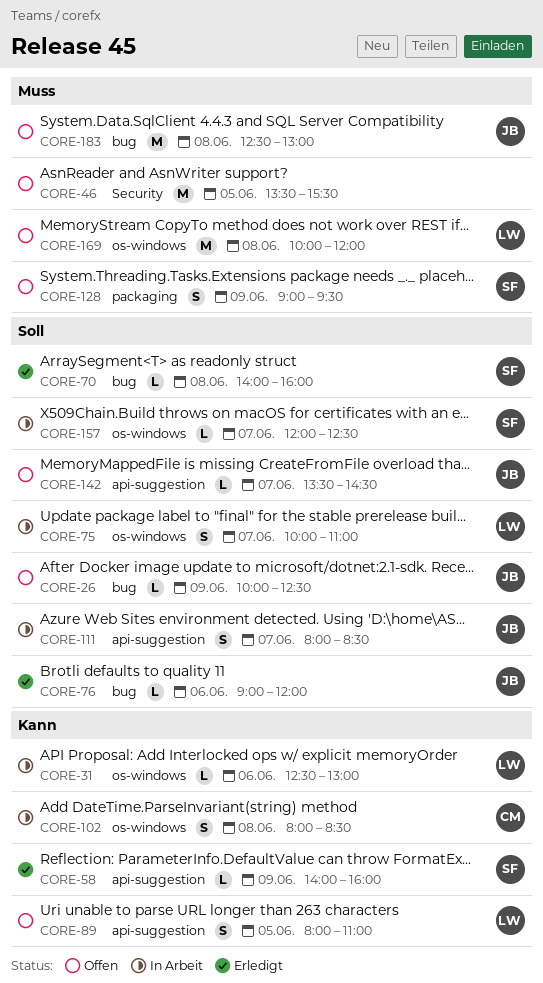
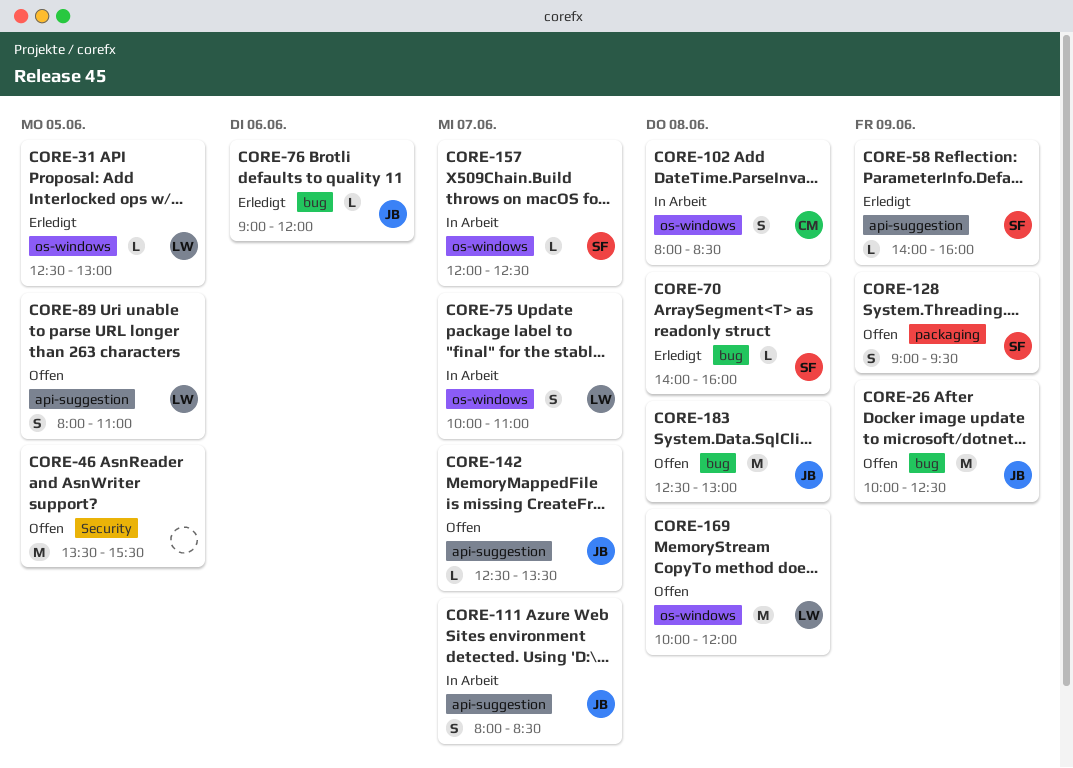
CORE-26, estimate: L -> M
CORE-31, status: In Arbeit -> Erledigt
CORE-31, day: Jun 6 -> Jun 5
CORE-142, begins: 13:30 -> 12:30
CORE-142, ends: 14:30 -> 13:30

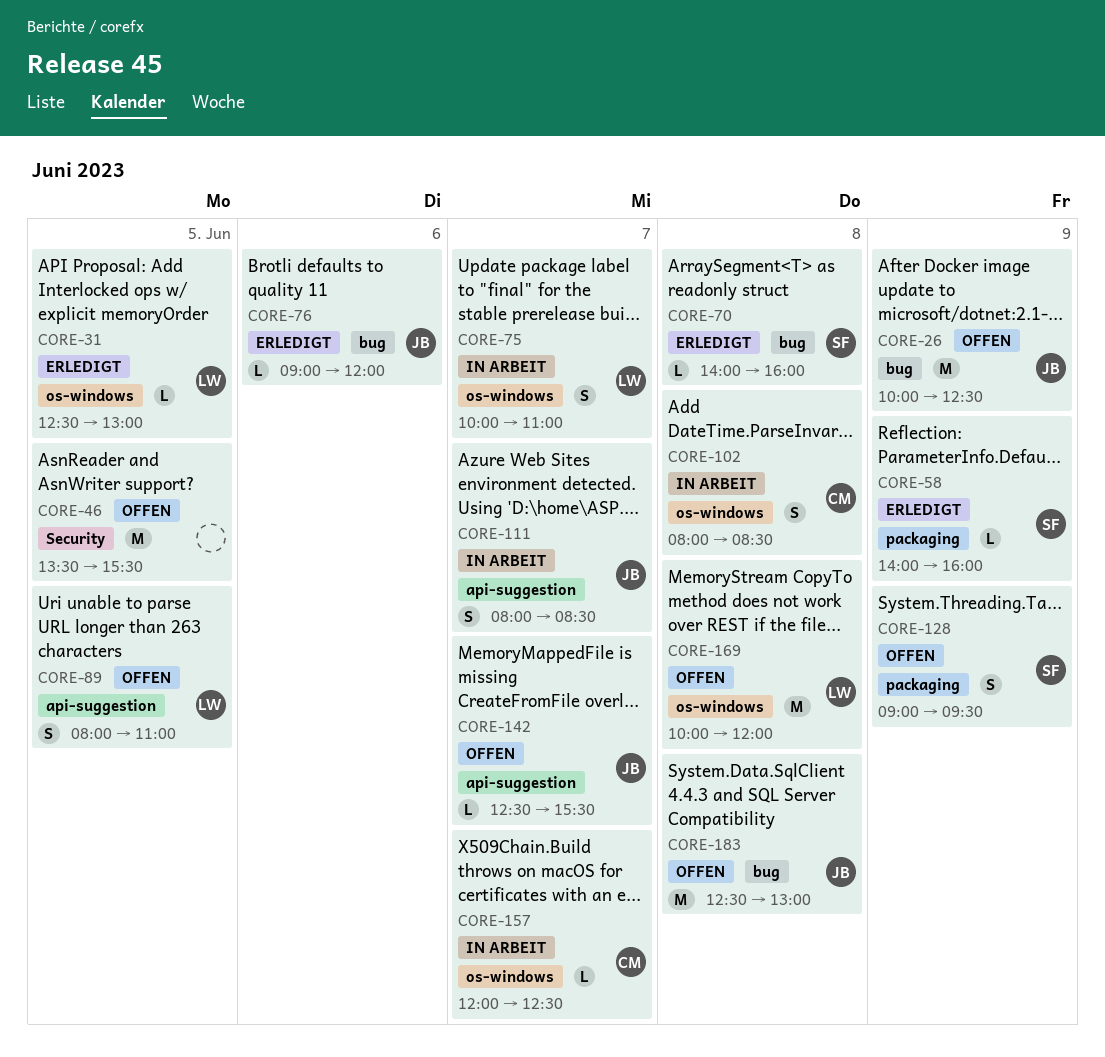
CORE-58, label: api-suggestion -> packaging
CORE-142, ends: 13:30 -> 15:30
CORE-157, owner: SF -> CM

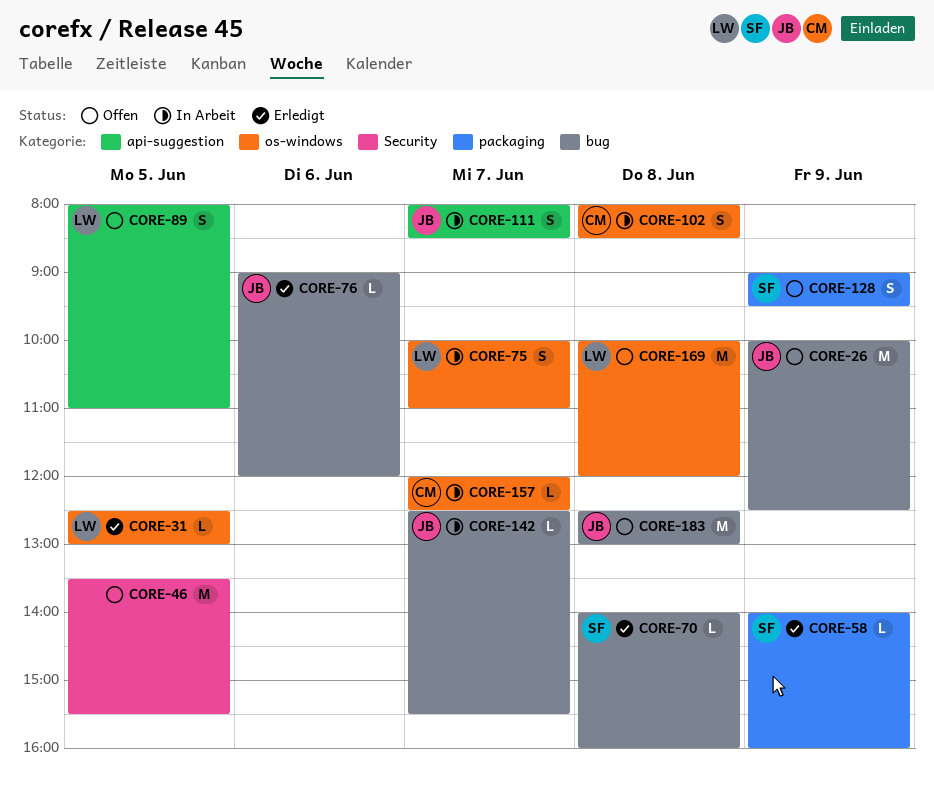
CORE-142, status: Offen -> In Arbeit
CORE-142, label: api-suggestion -> bug

